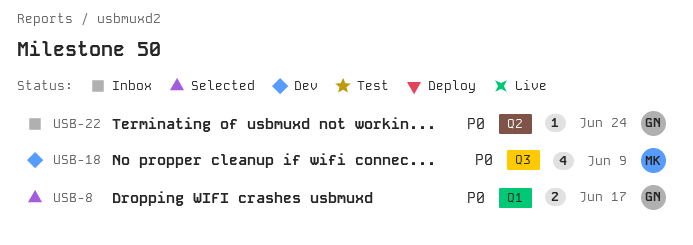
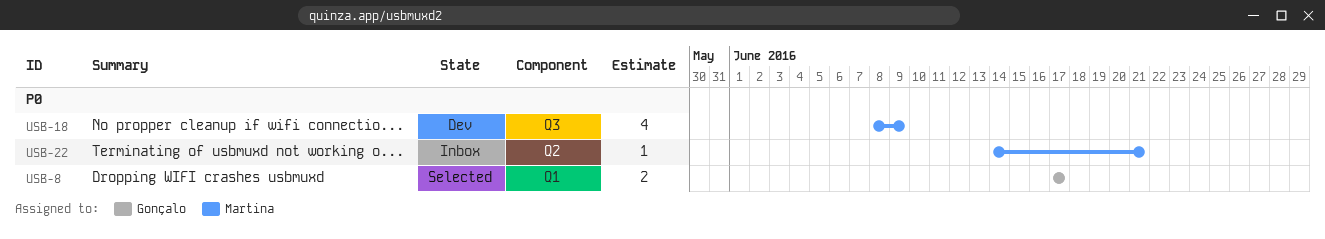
USB-22, owner: Gonçalo -> Martina
USB-22, due: Jun 24 -> Jun 21

